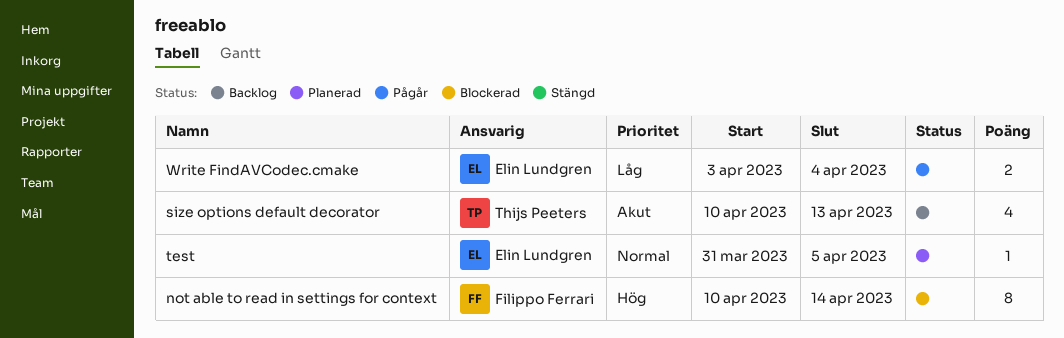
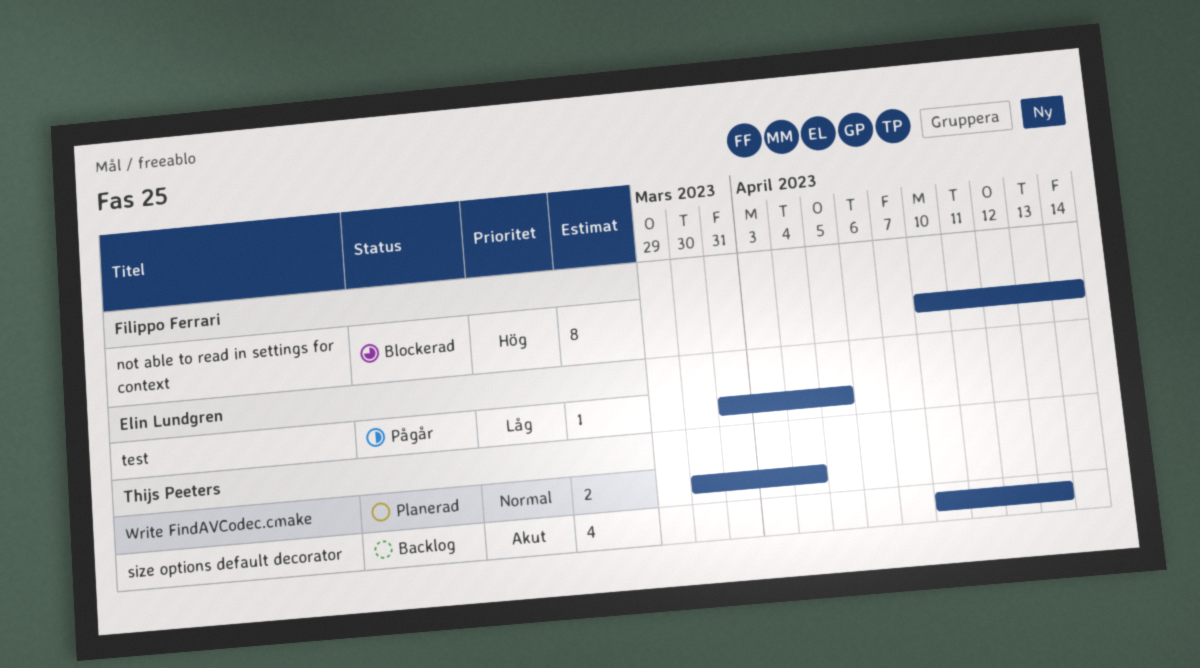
test, status: Planerad -> Pågår
test, priority: Normal -> Låg
Write FindAVCodec.cmake, status: Pågår -> Planerad
Write FindAVCodec.cmake, owner: Elin Lundgren -> Thijs Peeters
Write FindAVCodec.cmake, priority: Låg -> Normal
Write FindAVCodec.cmake, start: Apr 3 -> Mar 30

